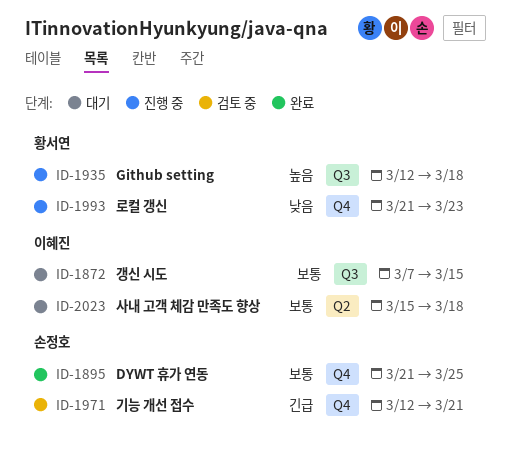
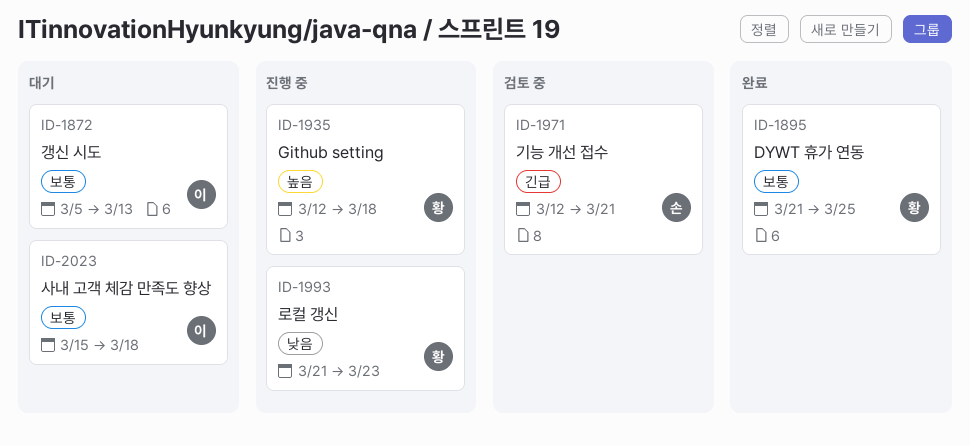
ID-1872, start: Mar 7 -> Mar 5
ID-1872, due: Mar 15 -> Mar 13
ID-1895, owner: 손정호 -> 황서연

